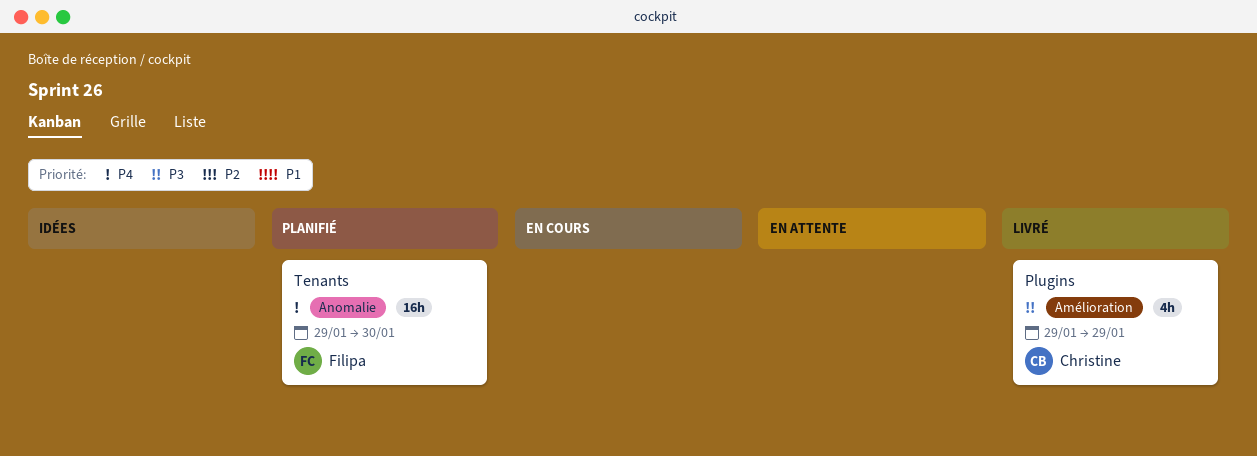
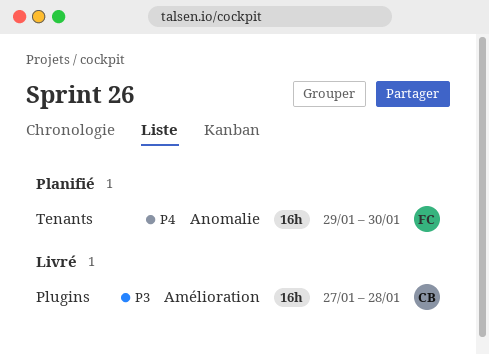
Plugins, estimate: 4h -> 16h
Plugins, start: Jan 29 -> Jan 27
Plugins, due: Jan 29 -> Jan 28

